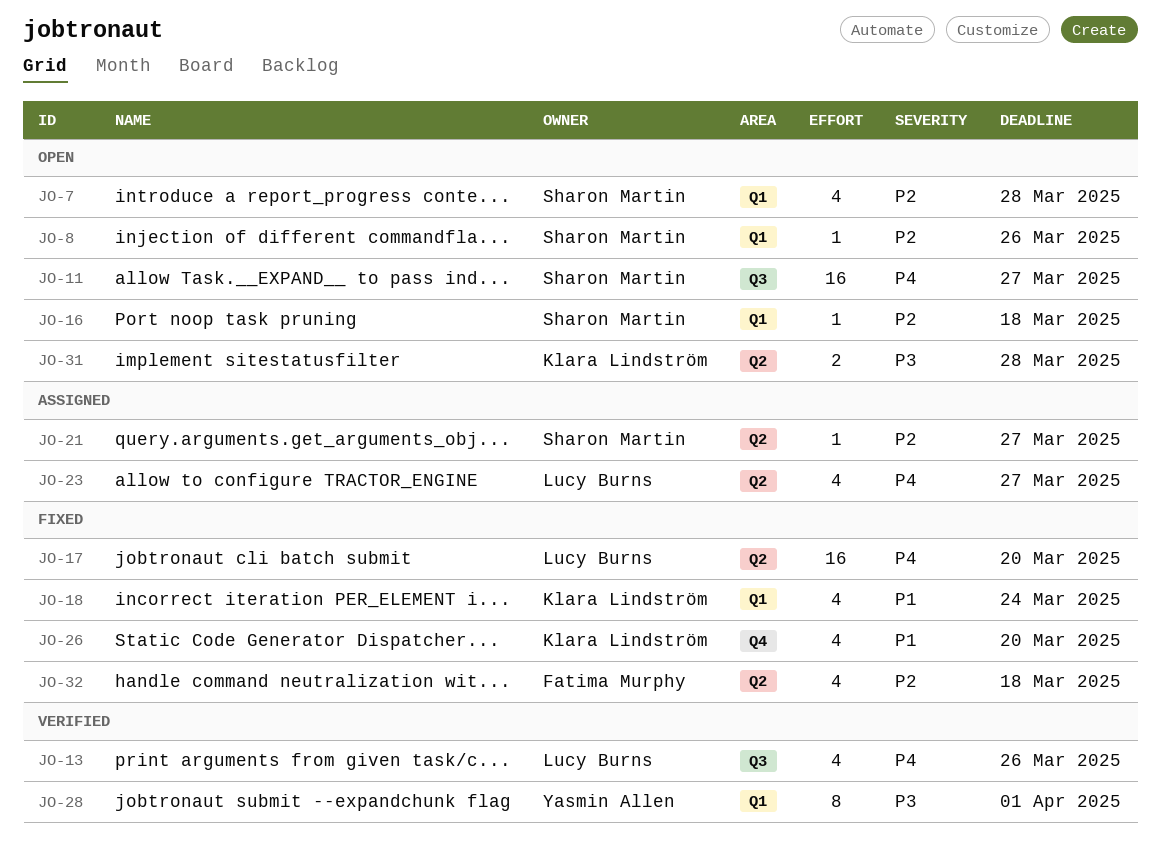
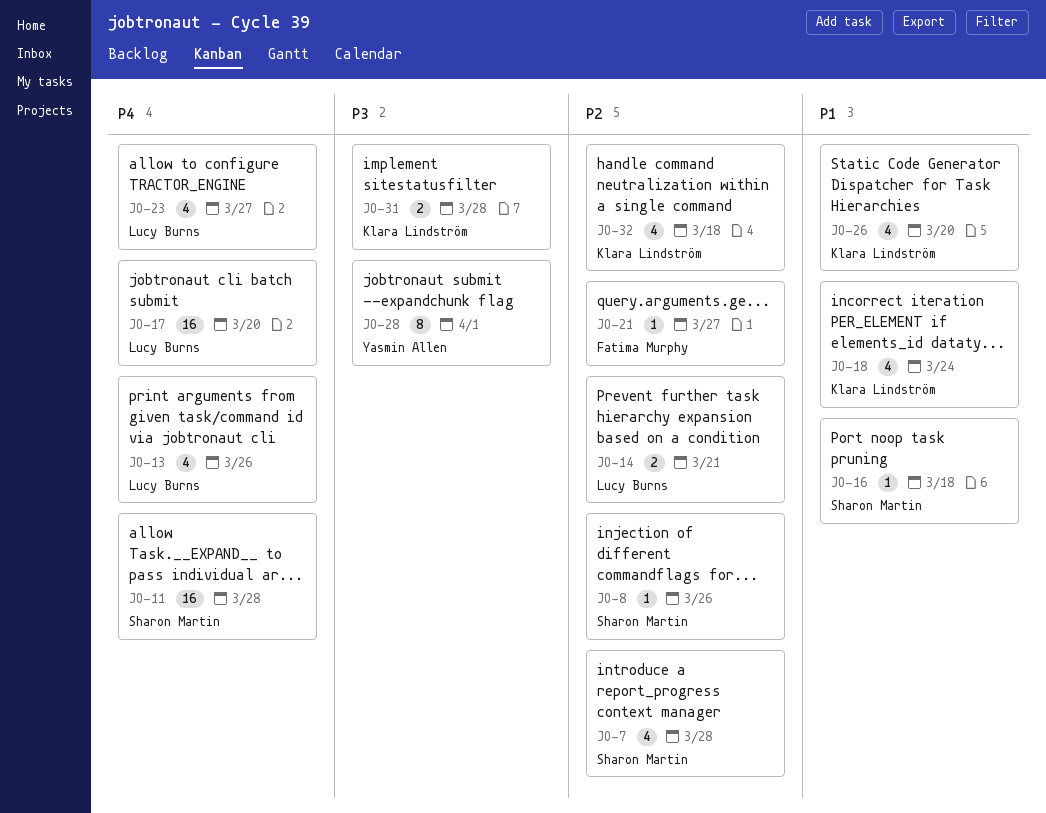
JO-11, due: Mar 27 -> Mar 28
JO-14: none -> present
JO-16, priority: P2 -> P1
JO-21, owner: Sharon Martin -> Fatima Murphy
JO-32, owner: Fatima Murphy -> Klara Lindström

